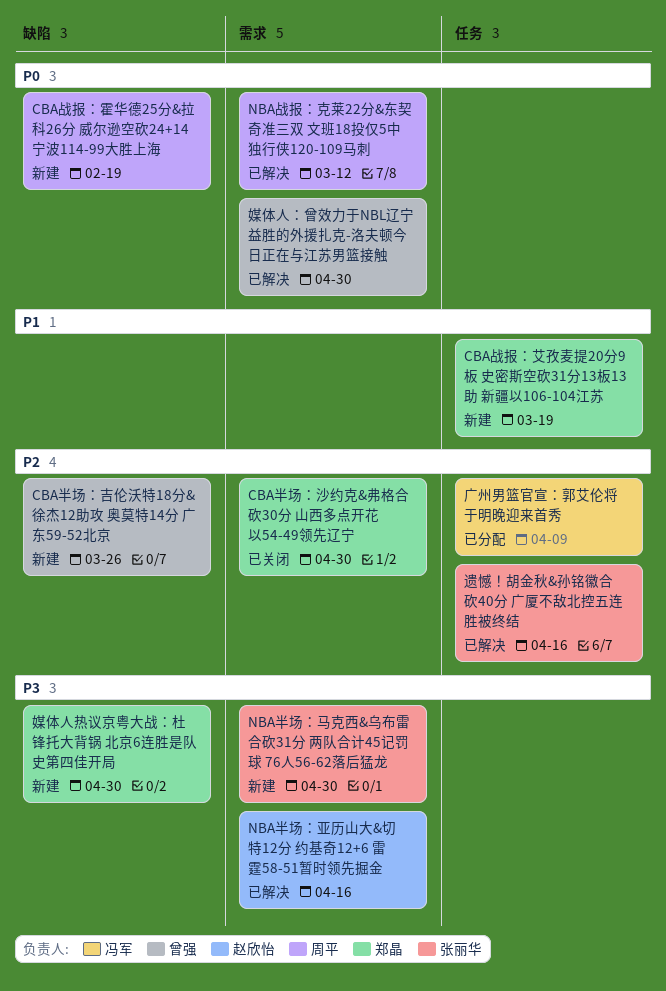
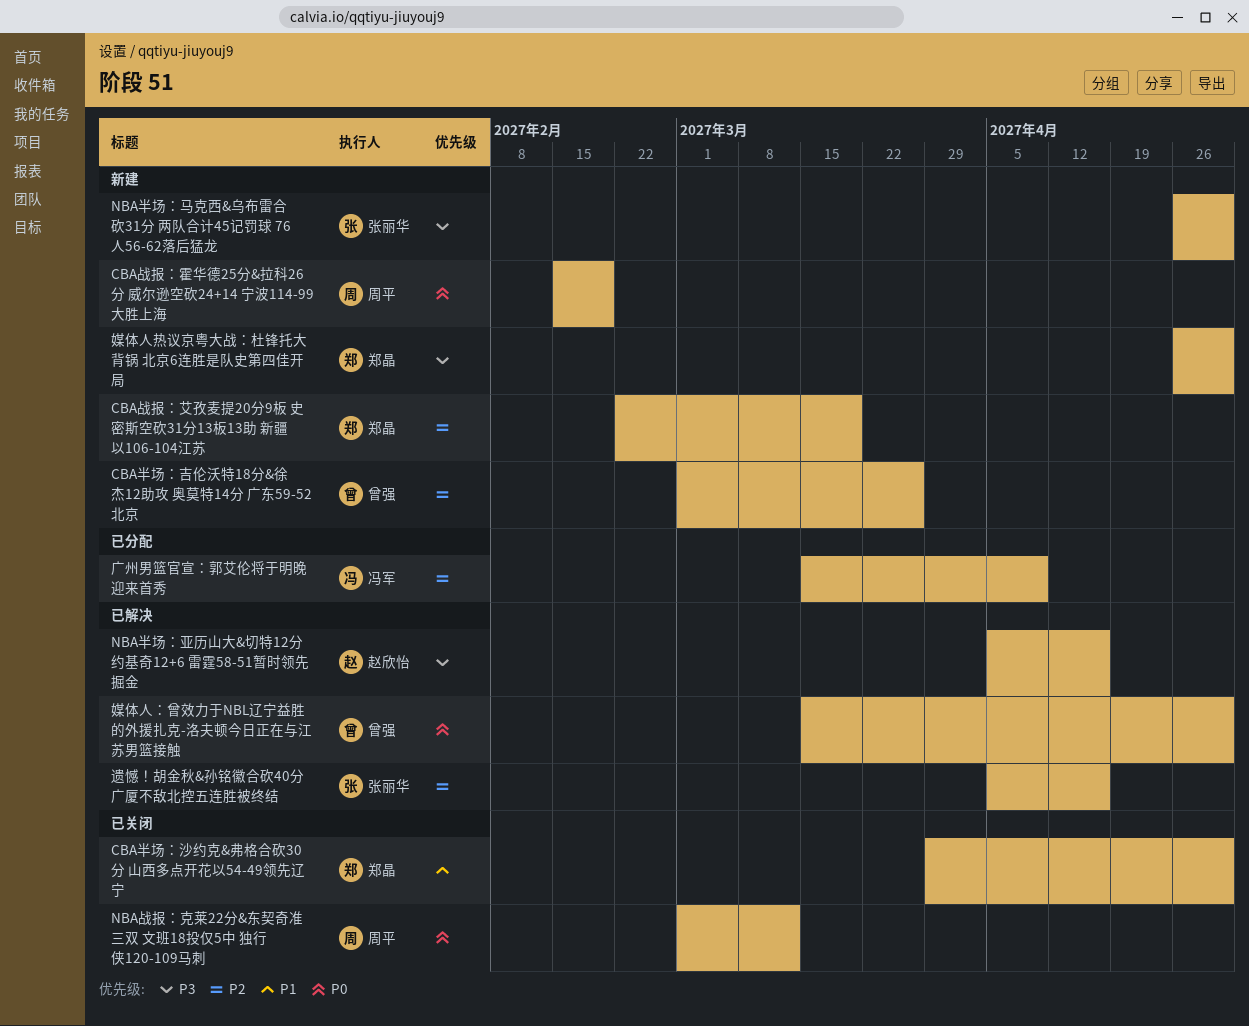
CBA半场：沙约克&弗格合砍30分 山西多点开花以54-49领先辽宁, priority: P2 -> P1
CBA战报：艾孜麦提20分9板 史密斯空砍31分13板13助 新疆以106-104江苏, priority: P1 -> P2
NBA战报：克莱22分&东契奇准三双 文班18投仅5中 独行侠120-109马刺, status: 已解决 -> 已关闭

